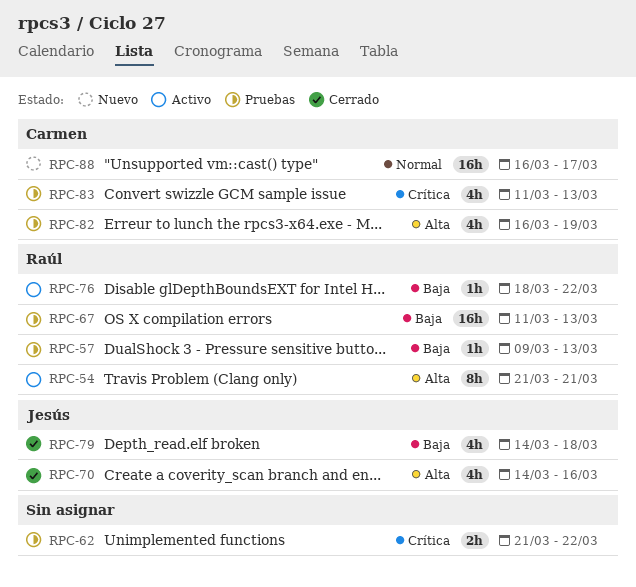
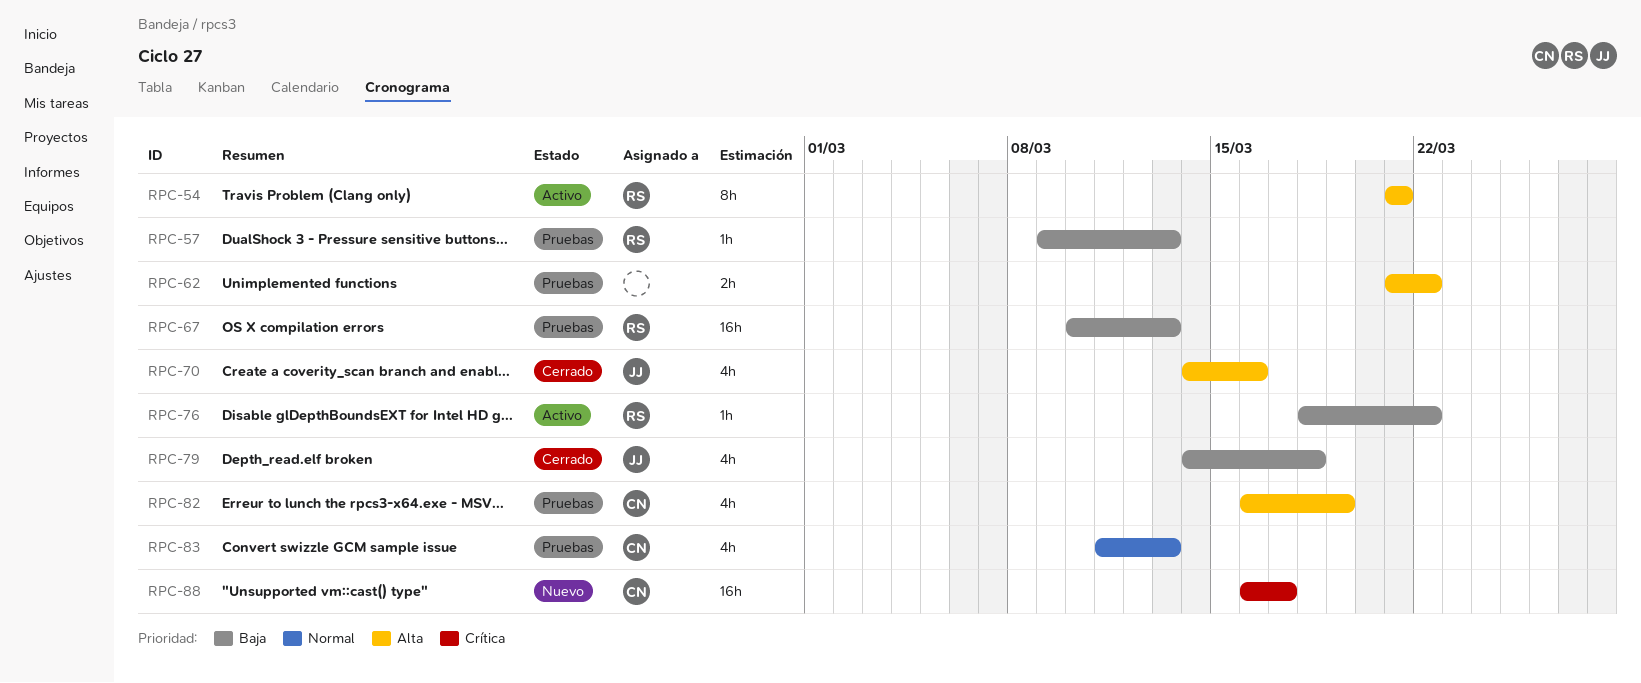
RPC-62, priority: Crítica -> Alta
RPC-67, start: Mar 11 -> Mar 10
RPC-83, priority: Crítica -> Normal
RPC-88, priority: Normal -> Crítica

